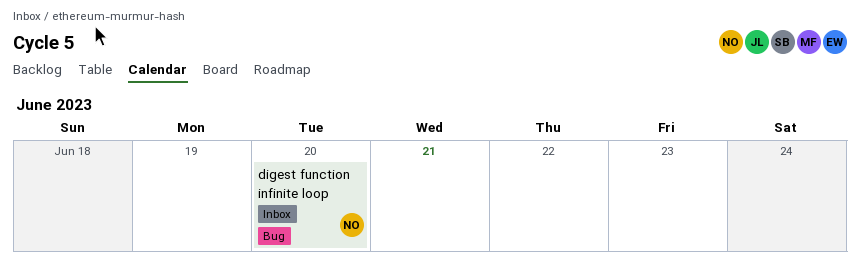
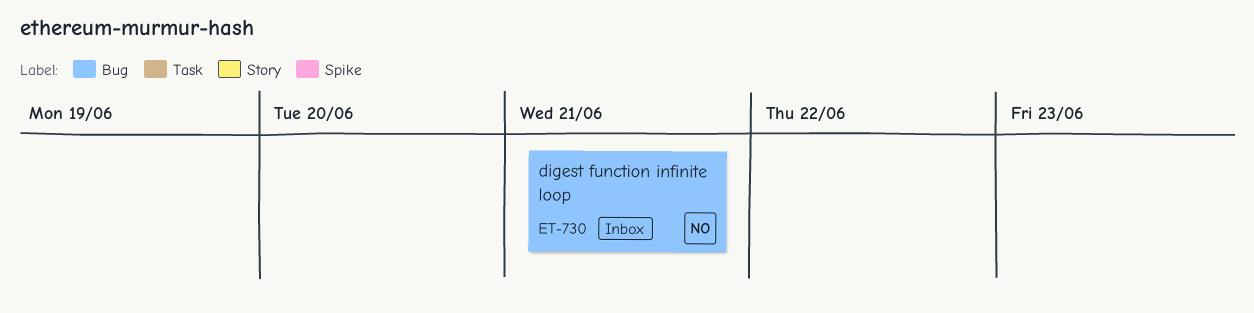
digest function infinite loop, due: Jun 20 -> Jun 21

